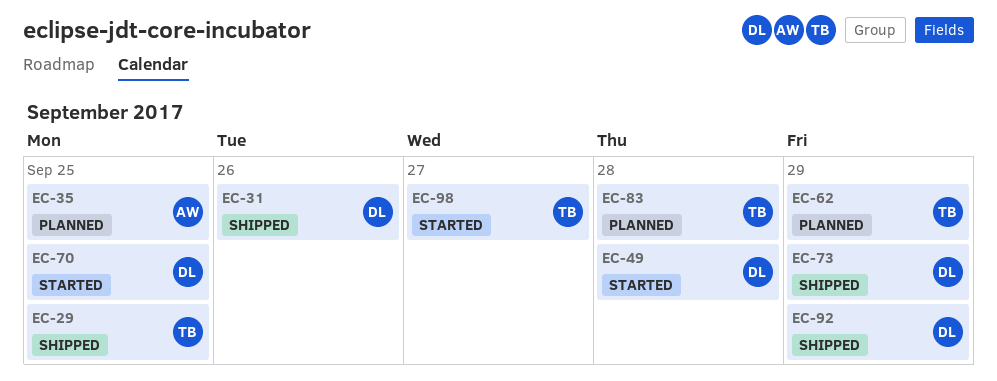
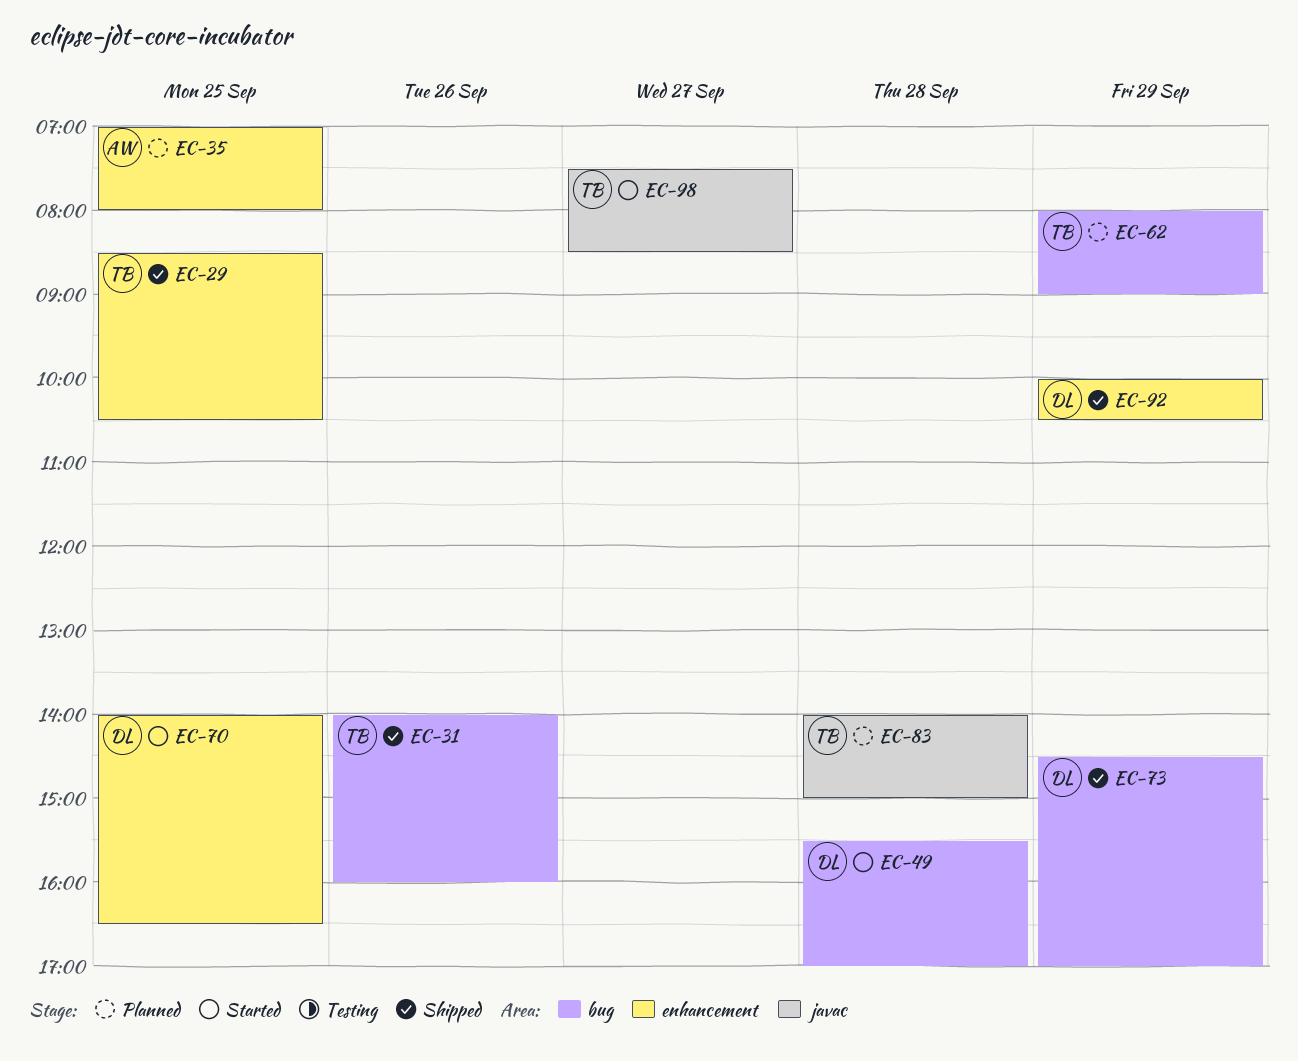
EC-31, owner: DL -> TB

